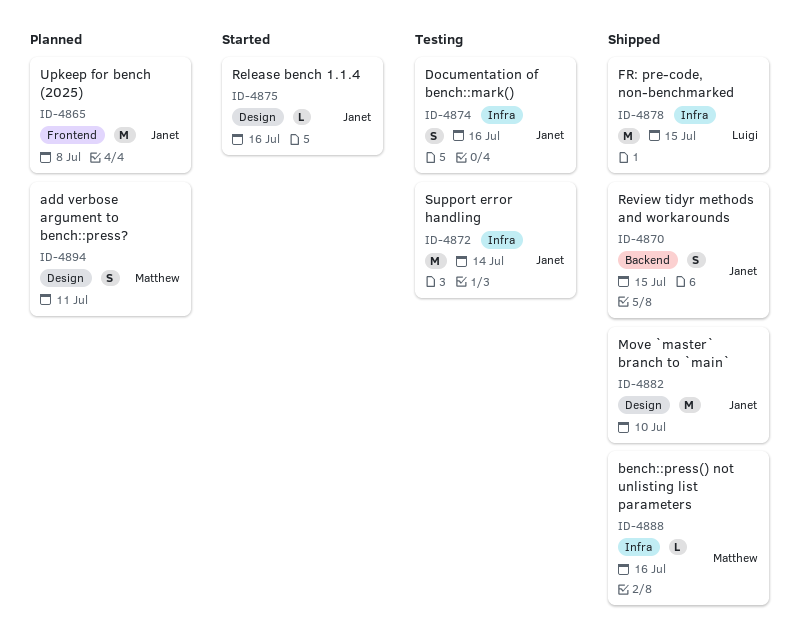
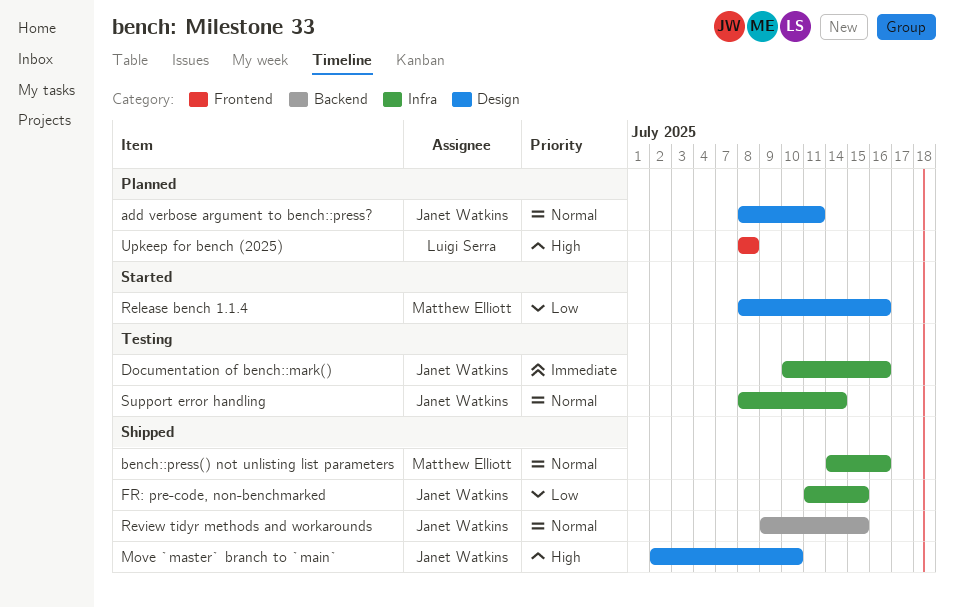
add verbose argument to bench::press?, owner: Matthew Elliott -> Janet Watkins
FR: pre-code, non-benchmarked, owner: Luigi Serra -> Janet Watkins
Release bench 1.1.4, owner: Janet Watkins -> Matthew Elliott
Upkeep for bench (2025), owner: Janet Watkins -> Luigi Serra

